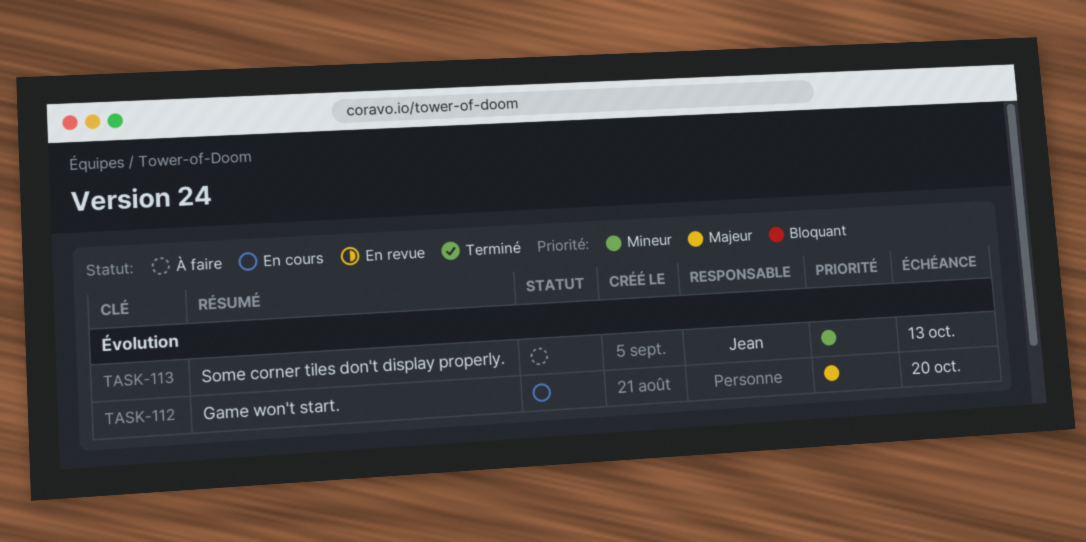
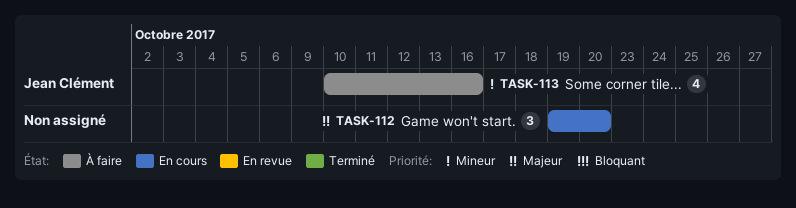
TASK-113, due: Oct 13 -> Oct 16

